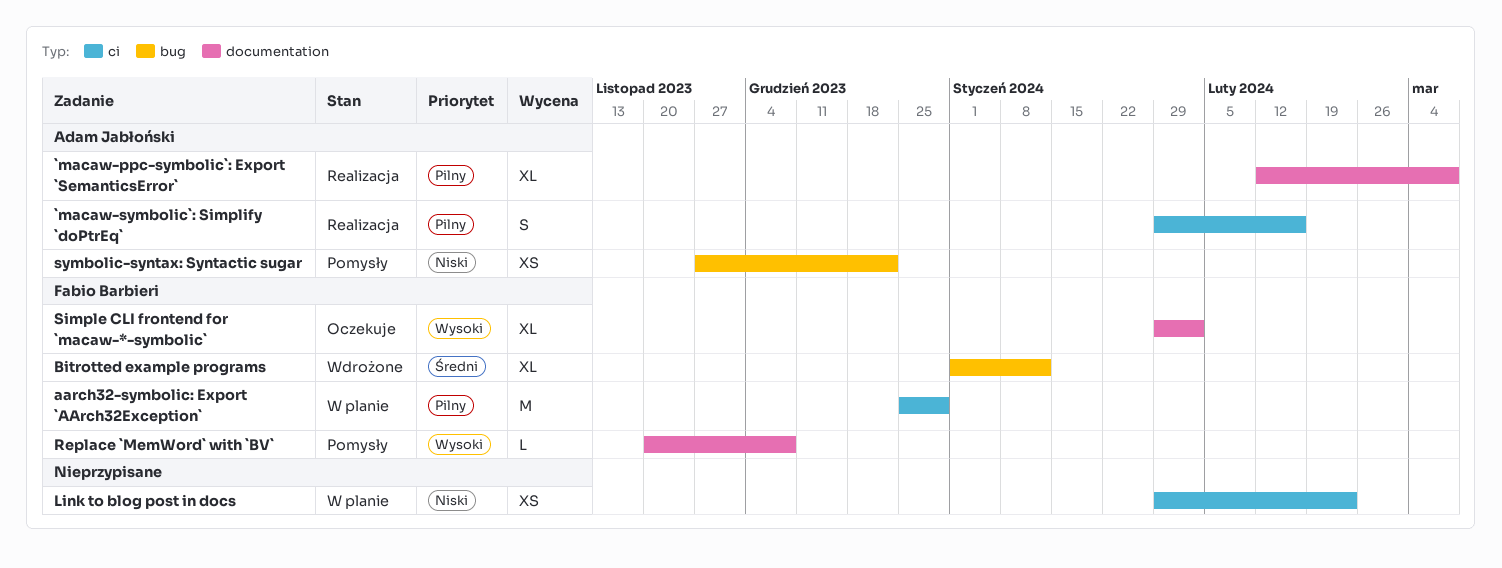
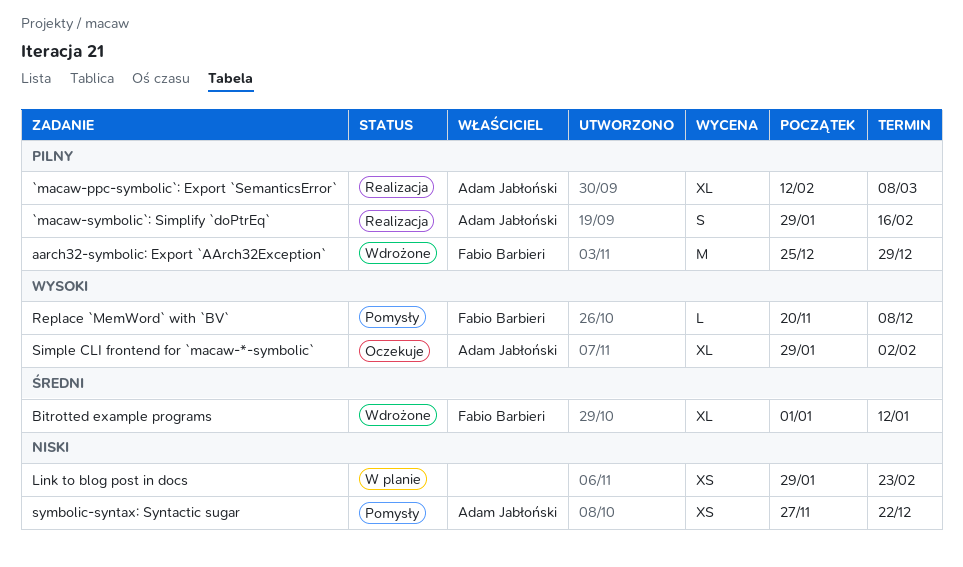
aarch32-symbolic: Export `AArch32Exception`, status: W planie -> Wdrożone
Simple CLI frontend for `macaw-*-symbolic`, owner: Fabio Barbieri -> Adam Jabłoński

